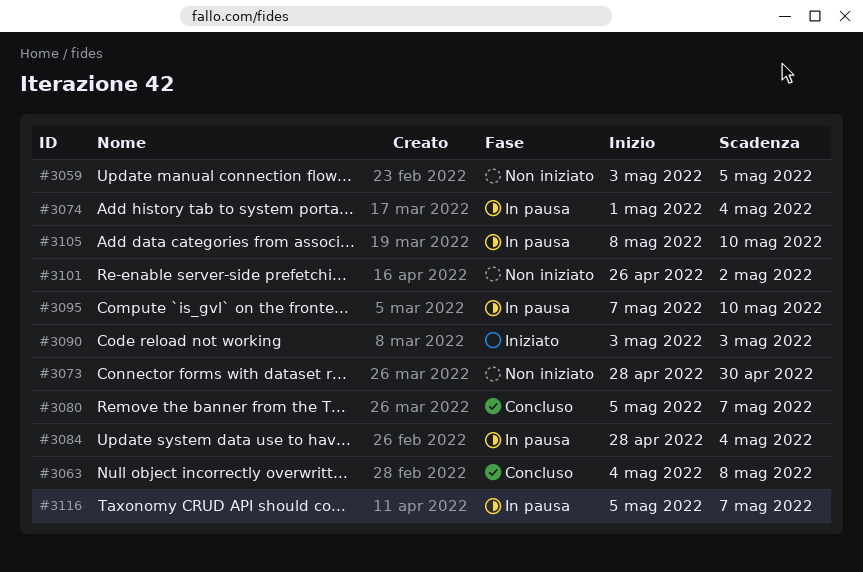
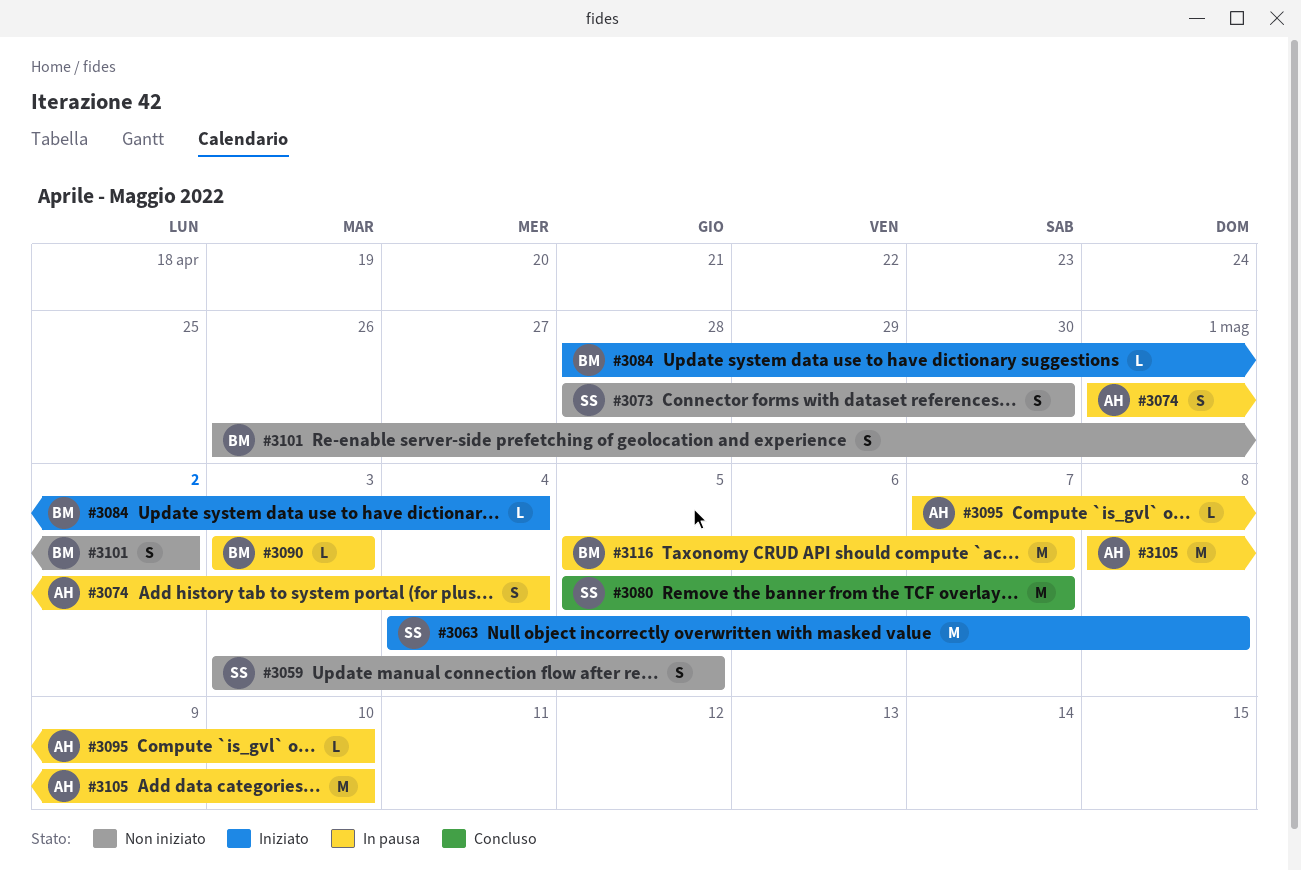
#3063, status: Concluso -> Iniziato
#3084, status: In pausa -> Iniziato
#3090, status: Iniziato -> In pausa

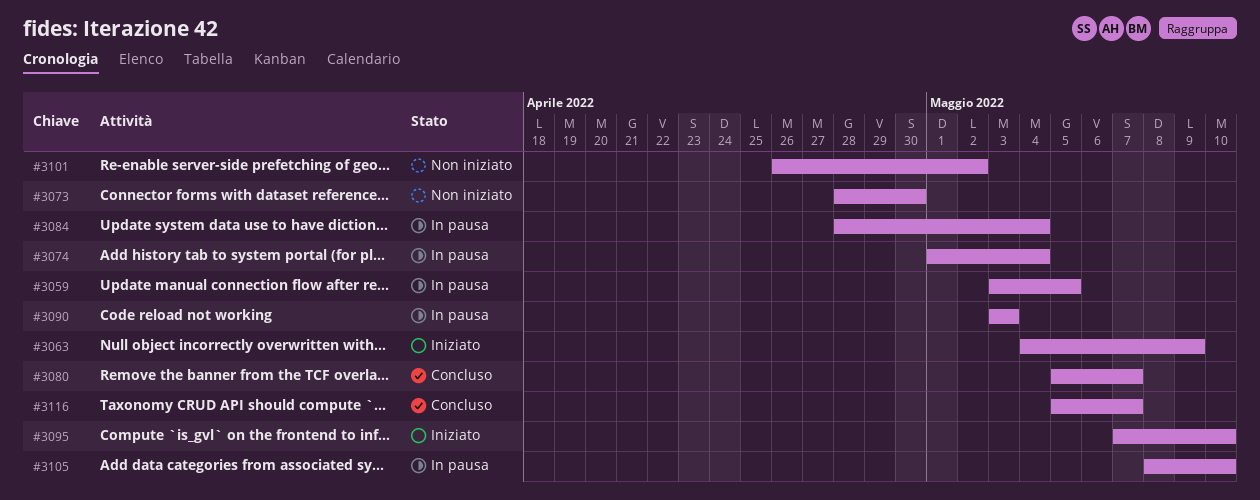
#3059, status: Non iniziato -> In pausa
#3063, due: May 8 -> May 9
#3084, status: Iniziato -> In pausa
#3095, status: In pausa -> Iniziato
#3116, status: In pausa -> Concluso

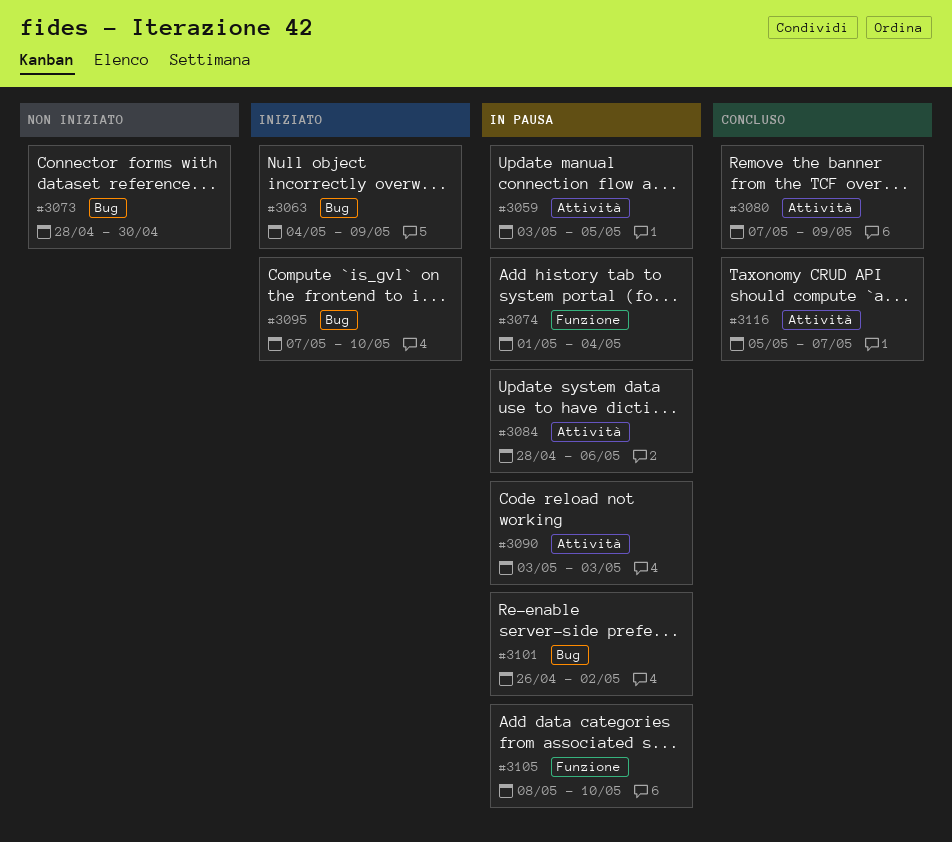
#3080, start: May 5 -> May 7
#3080, due: May 7 -> May 9
#3084, due: May 4 -> May 6
#3101, status: Non iniziato -> In pausa

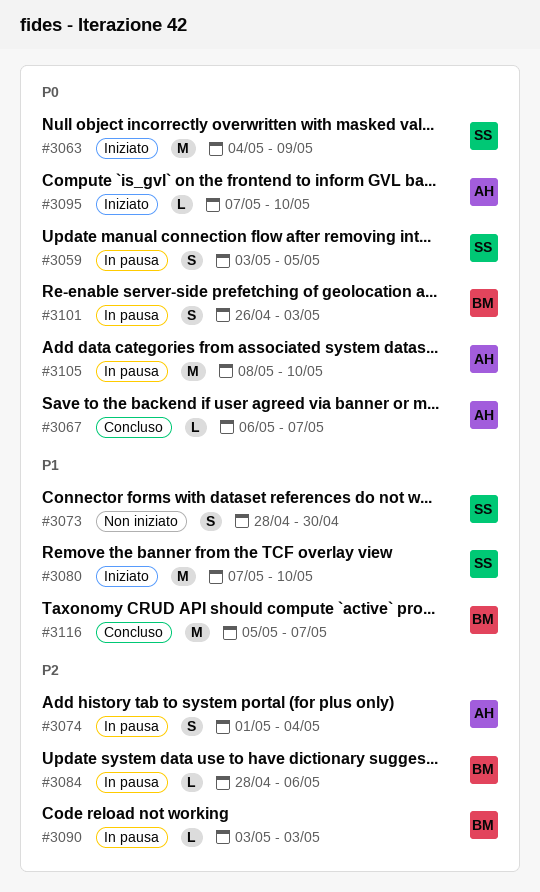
#3067: none -> present
#3080, status: Concluso -> Iniziato
#3080, due: May 9 -> May 10
#3101, due: May 2 -> May 3

